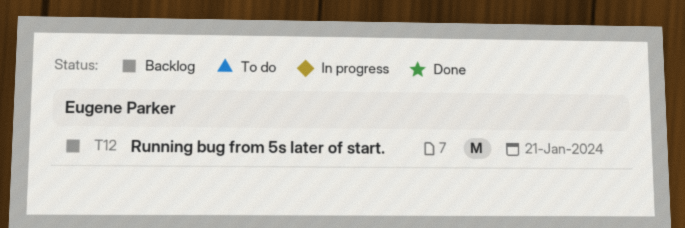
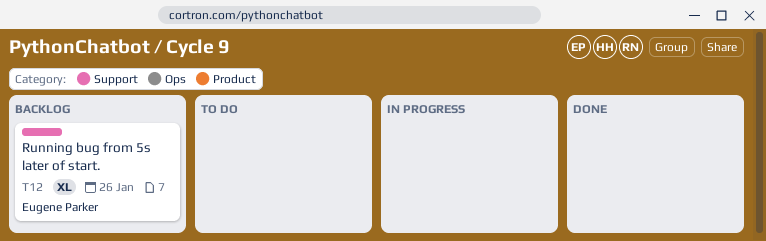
T12, estimate: M -> XL
T12, due: Jan 21 -> Jan 26

